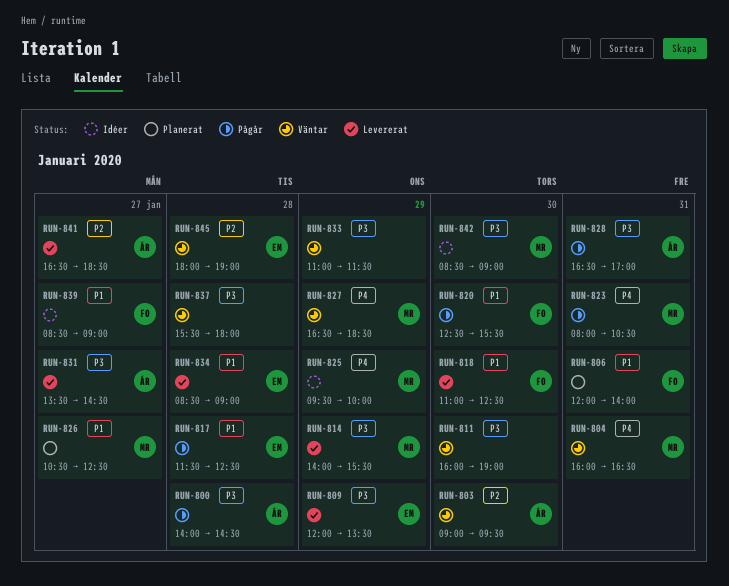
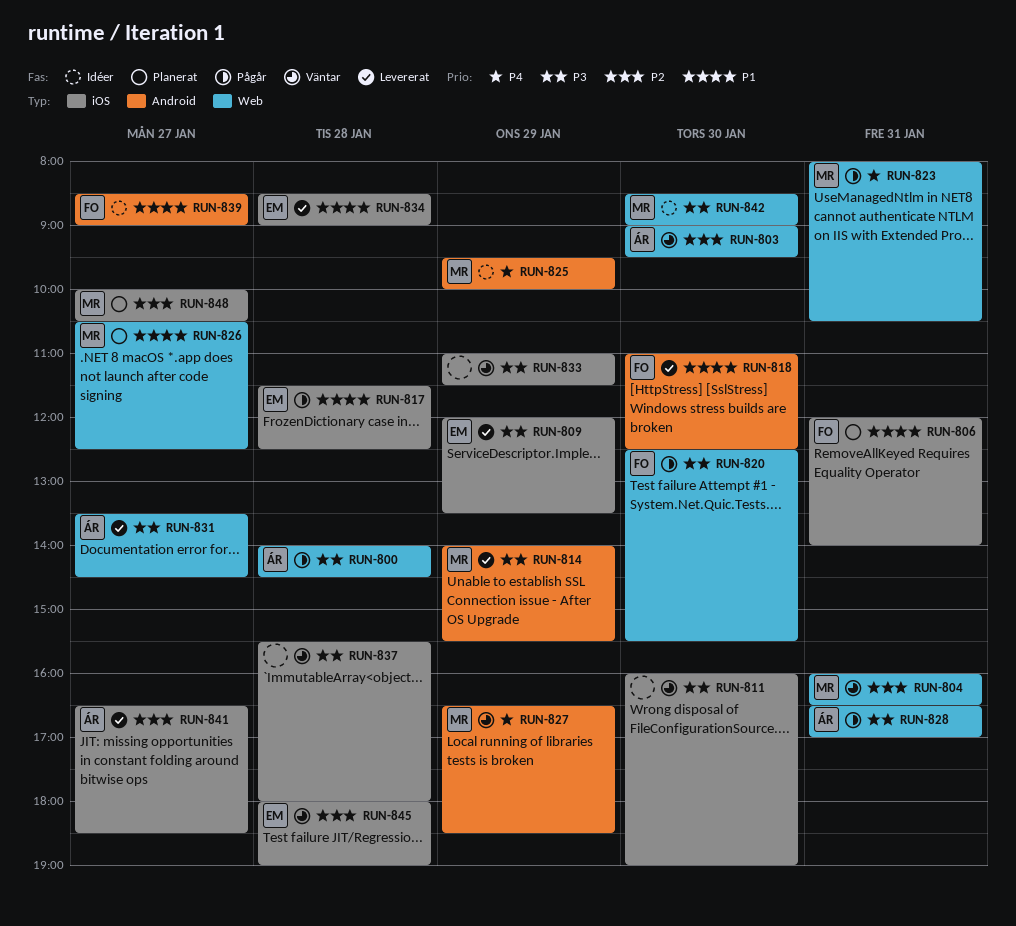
RUN-804, priority: P4 -> P2
RUN-820, priority: P1 -> P3
RUN-848: none -> present

